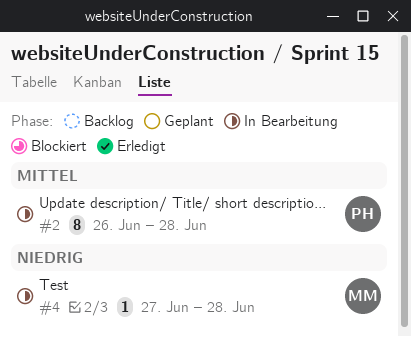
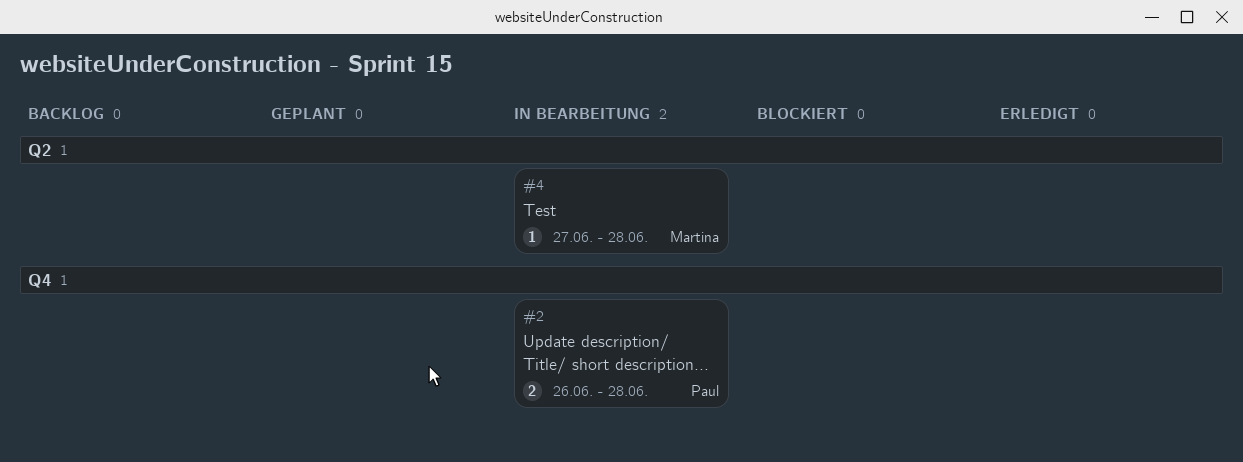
#2, estimate: 8 -> 2

